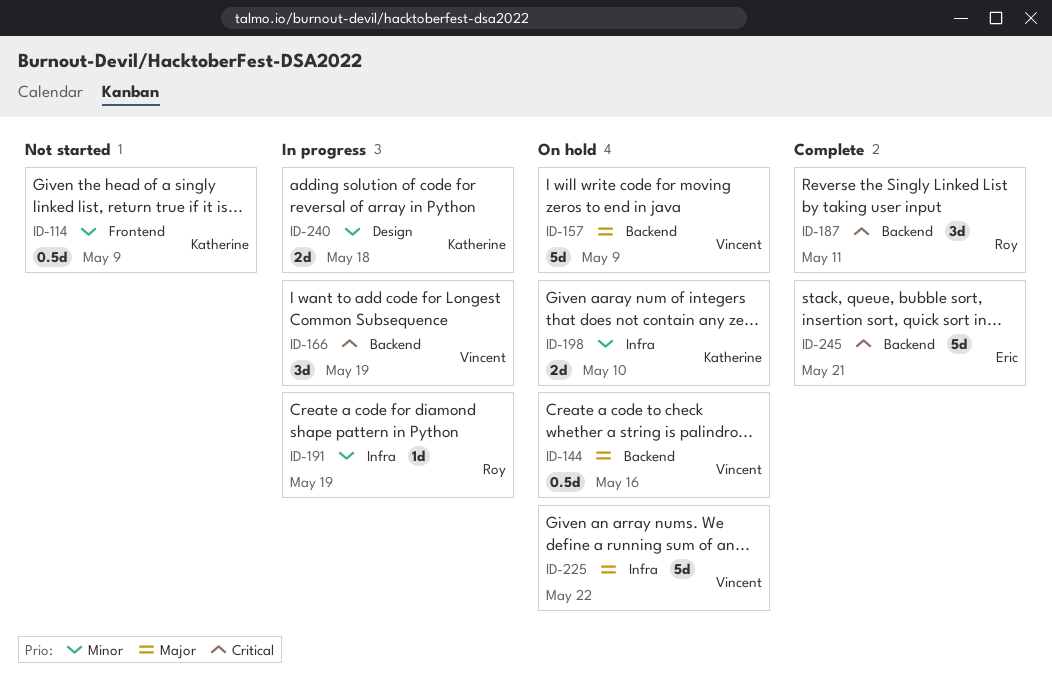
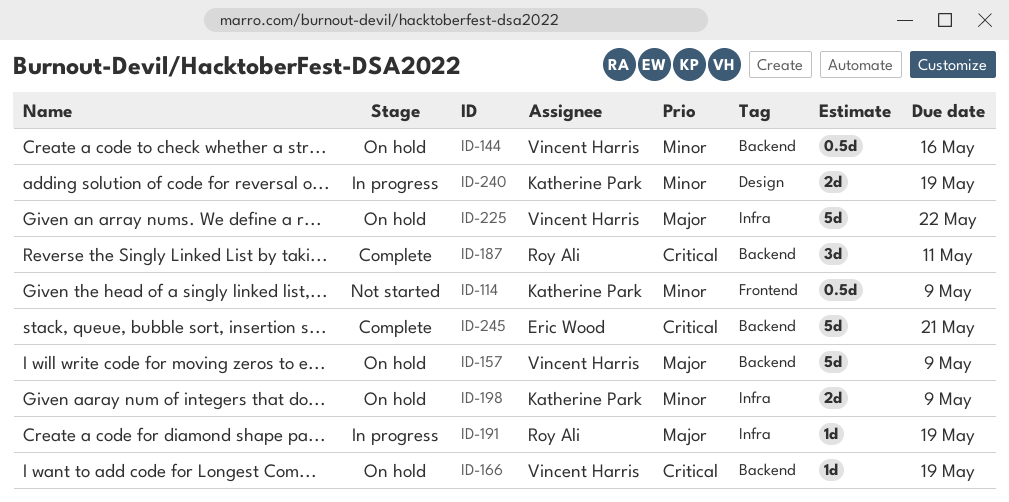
ID-144, priority: Major -> Minor
ID-166, status: In progress -> On hold
ID-166, estimate: 3d -> 1d
ID-191, priority: Minor -> Major
ID-198, due: May 10 -> May 9
ID-240, due: May 18 -> May 19

